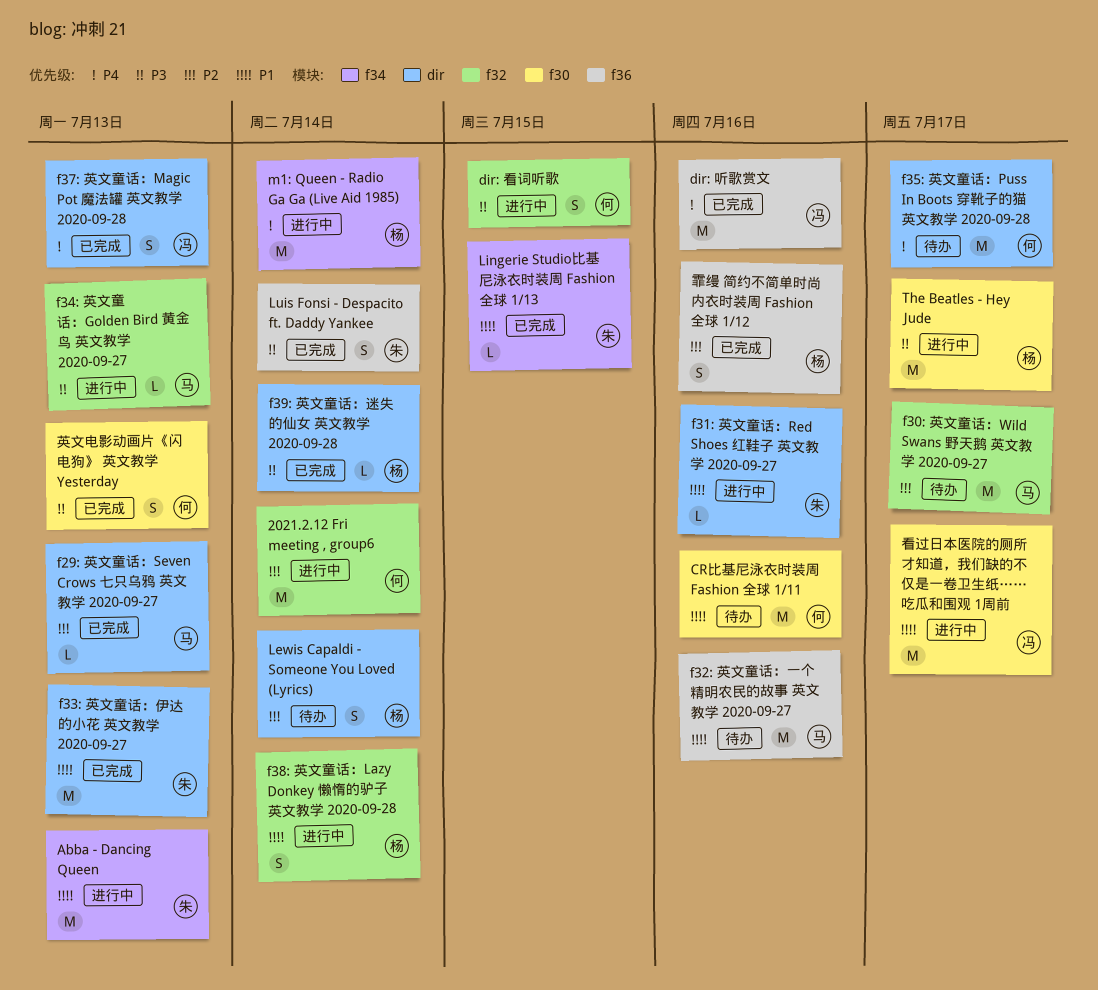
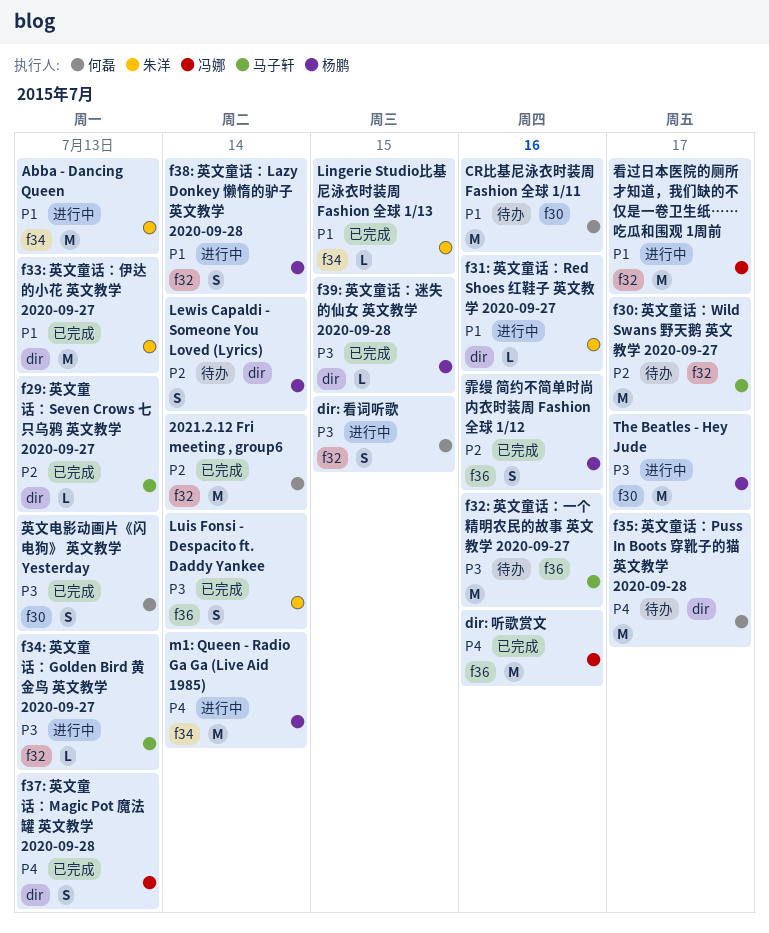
2021.2.12 Fri meeting , group6, status: 进行中 -> 已完成
f32: 英文童话：一个精明农民的故事 英文教学 2020-09-27, priority: P1 -> P3
f39: 英文童话：迷失的仙女 英文教学 2020-09-28, due: Jul 14 -> Jul 15
看过日本医院的厕所才知道，我们缺的不仅是一卷卫生纸…… 吃瓜和围观 1周前, label: f30 -> f32

